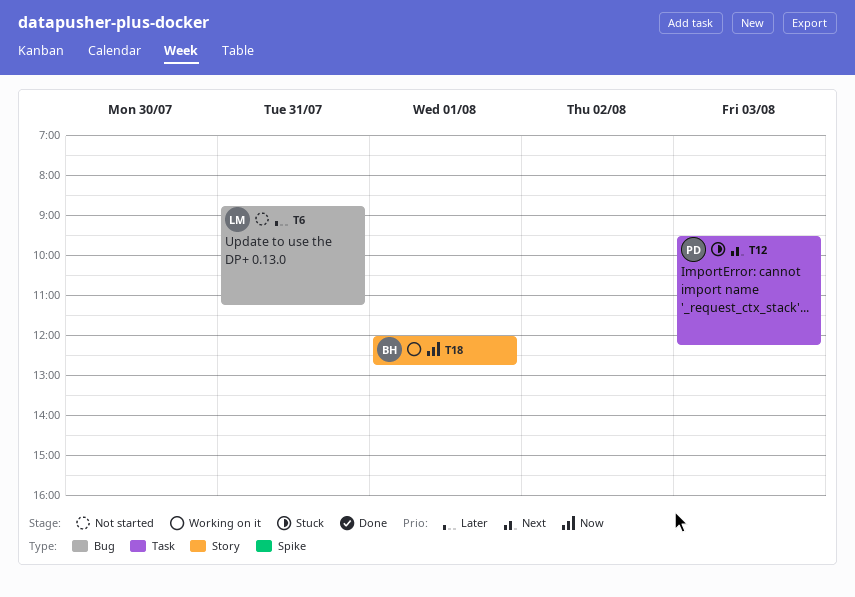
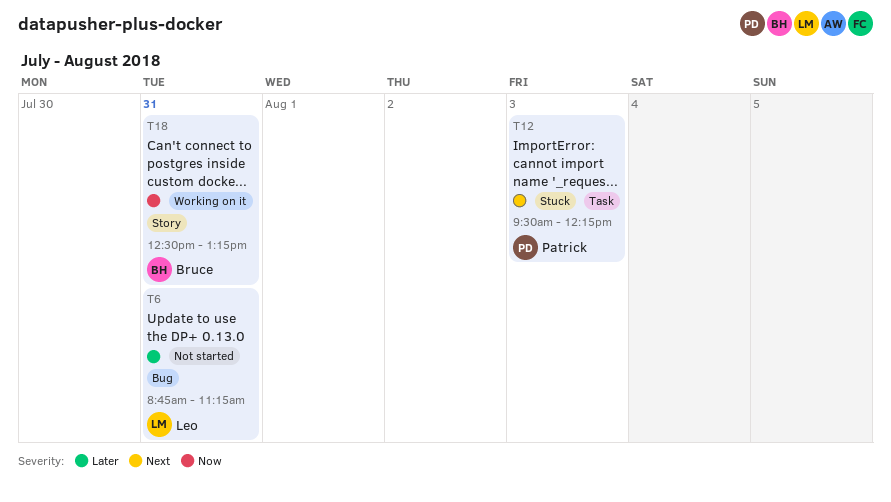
T18, day: Aug 1 -> Jul 31
T18, begins: 12:00 -> 12:30
T18, ends: 12:45 -> 13:15

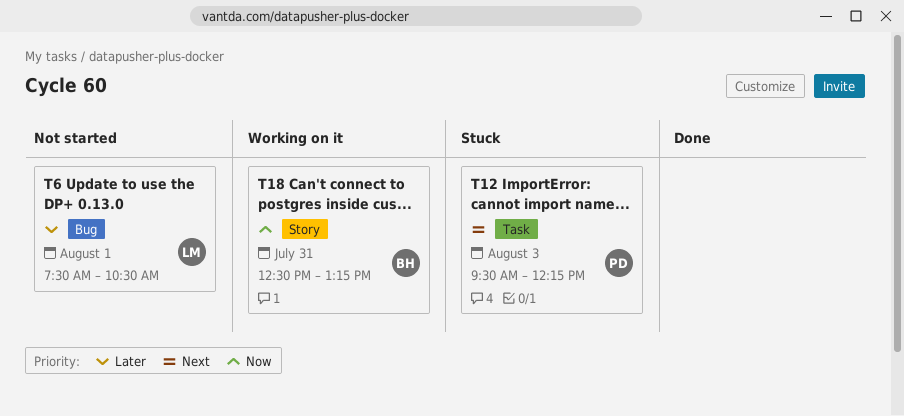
T6, day: Jul 31 -> Aug 1
T6, begins: 08:45 -> 07:30
T6, ends: 11:15 -> 10:30

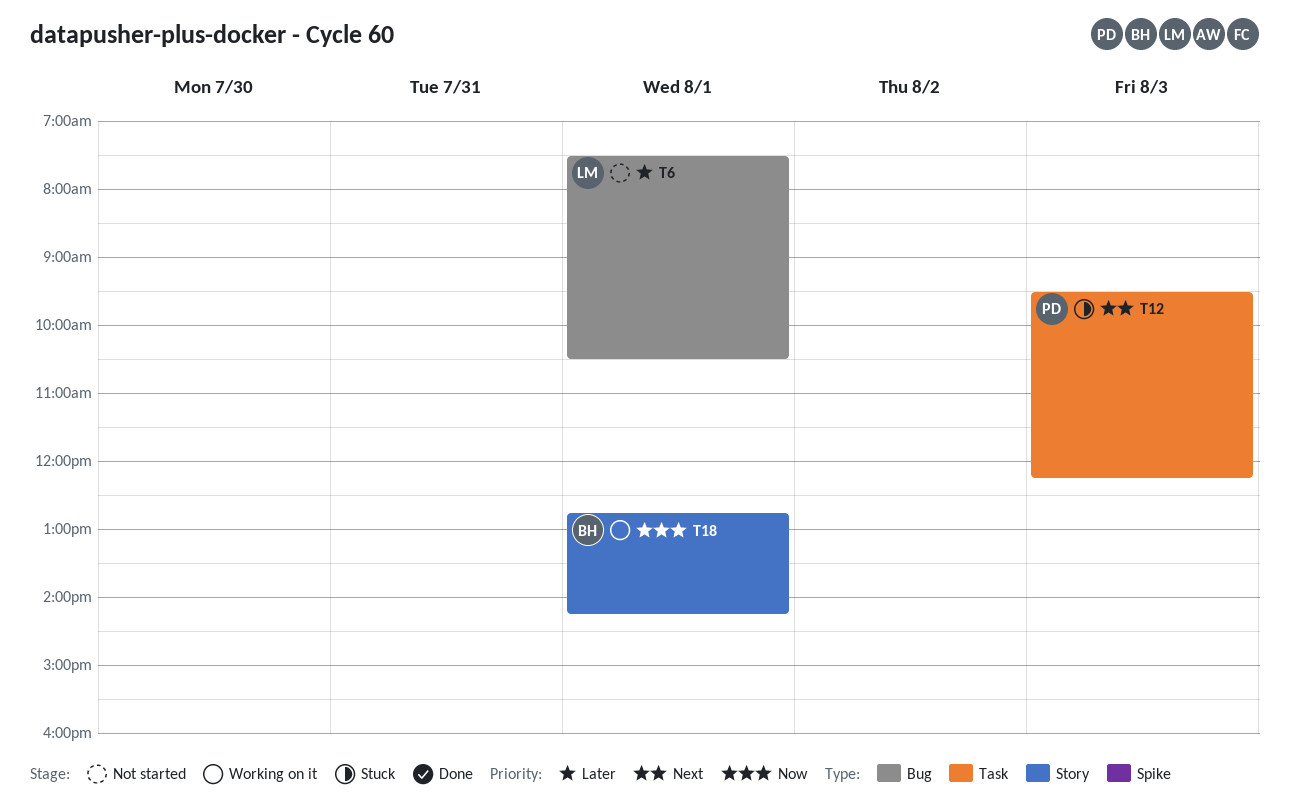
T18, day: Jul 31 -> Aug 1
T18, begins: 12:30 -> 12:45
T18, ends: 13:15 -> 14:15

